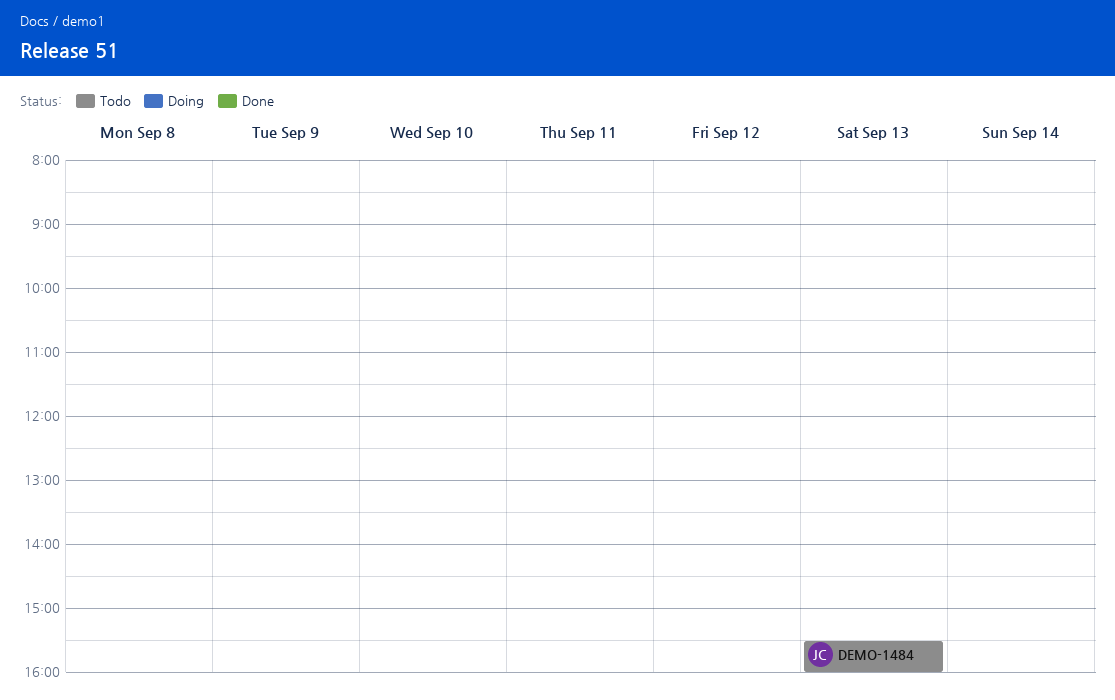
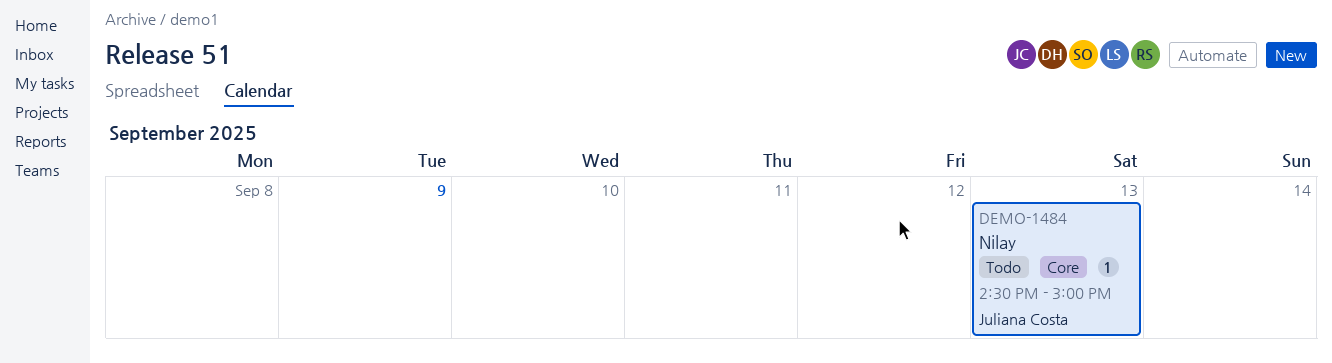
DEMO-1484, begins: 15:30 -> 14:30
DEMO-1484, ends: 16:00 -> 15:00

